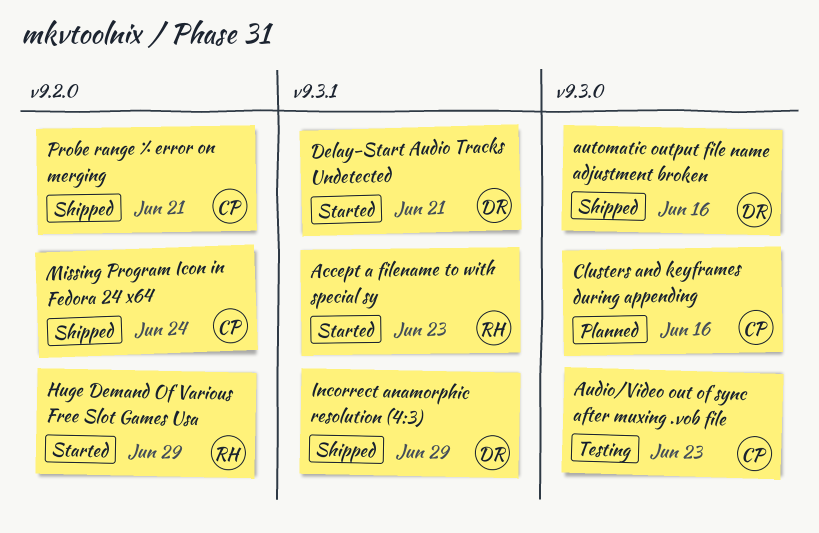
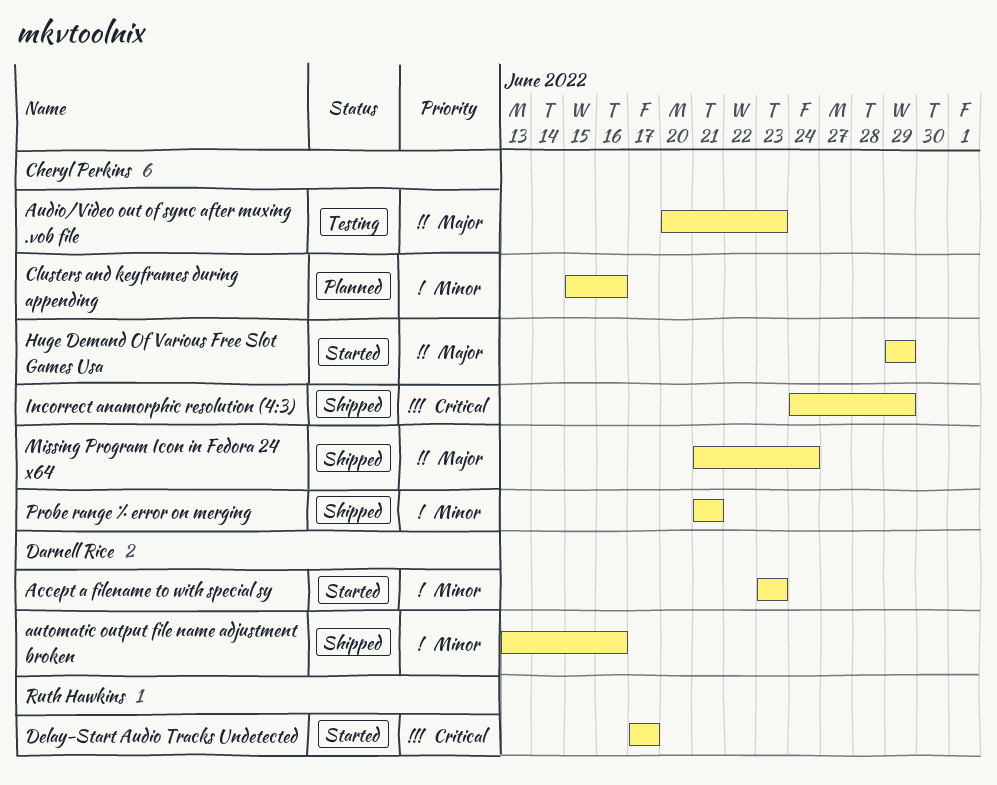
Accept a filename to with special sy, owner: Ruth Hawkins -> Darnell Rice
Delay-Start Audio Tracks Undetected, owner: Darnell Rice -> Ruth Hawkins
Delay-Start Audio Tracks Undetected, due: Jun 21 -> Jun 17
Huge Demand Of Various Free Slot Games Usa, owner: Ruth Hawkins -> Cheryl Perkins
Incorrect anamorphic resolution (4:3), owner: Darnell Rice -> Cheryl Perkins

